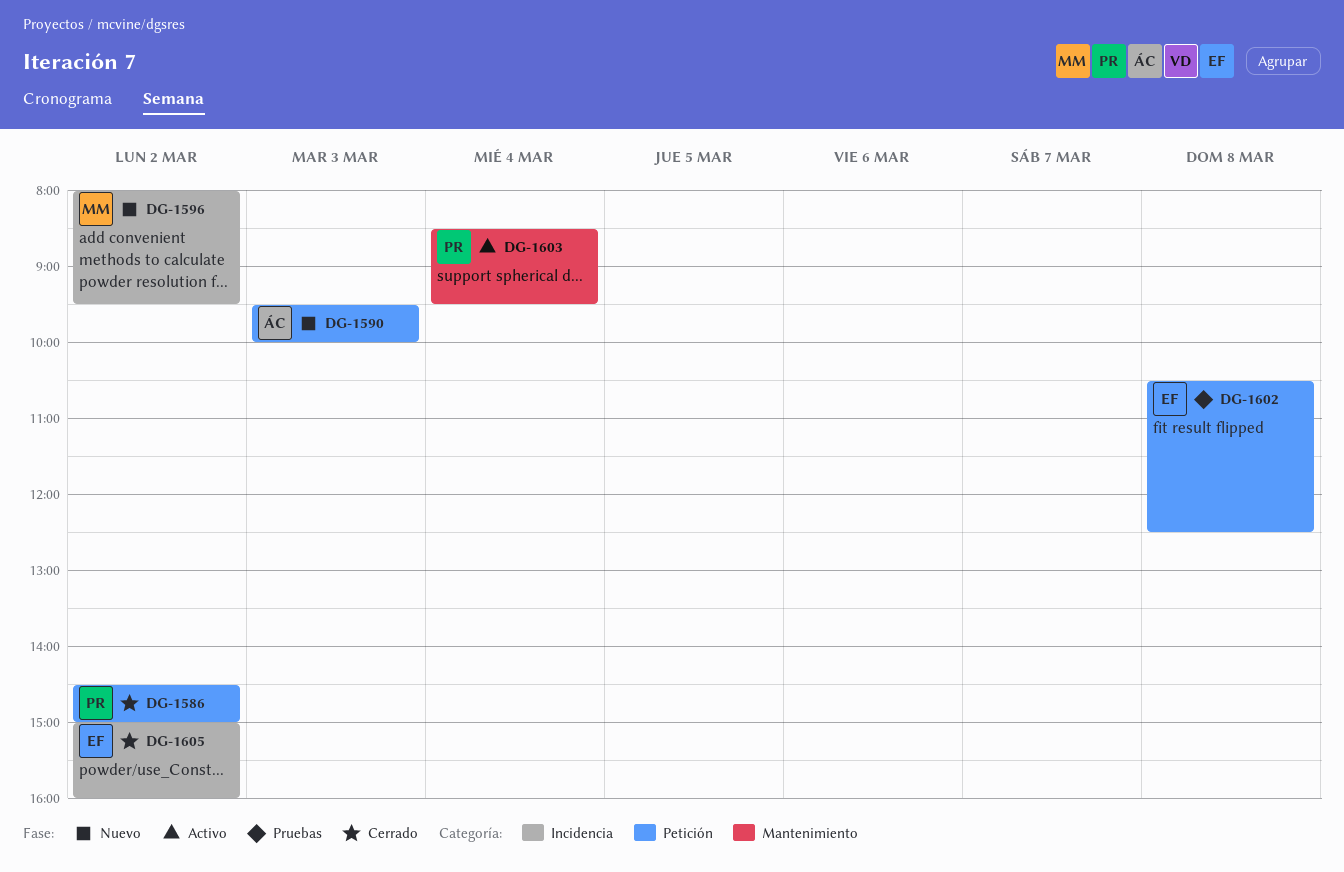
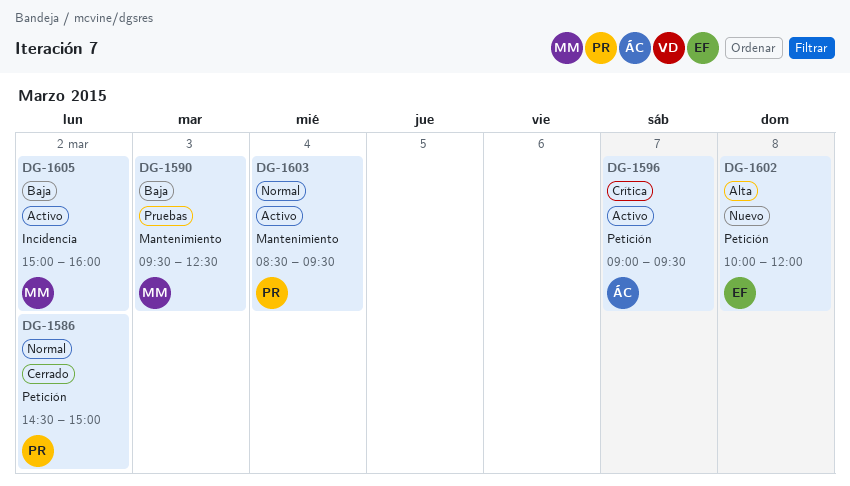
DG-1590, status: Nuevo -> Pruebas
DG-1590, owner: ÁC -> MM
DG-1590, label: Petición -> Mantenimiento
DG-1590, ends: 10:00 -> 12:30
DG-1596, status: Nuevo -> Activo
DG-1596, owner: MM -> ÁC
DG-1596, label: Incidencia -> Petición
DG-1596, day: Mar 2 -> Mar 7
DG-1596, begins: 08:00 -> 09:00
DG-1602, status: Pruebas -> Nuevo
DG-1602, begins: 10:30 -> 10:00
DG-1602, ends: 12:30 -> 12:00
DG-1605, status: Cerrado -> Activo
DG-1605, owner: EF -> MM

